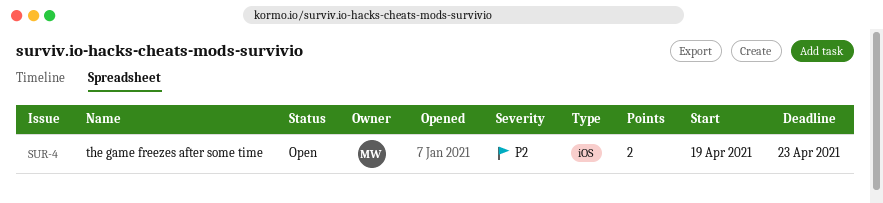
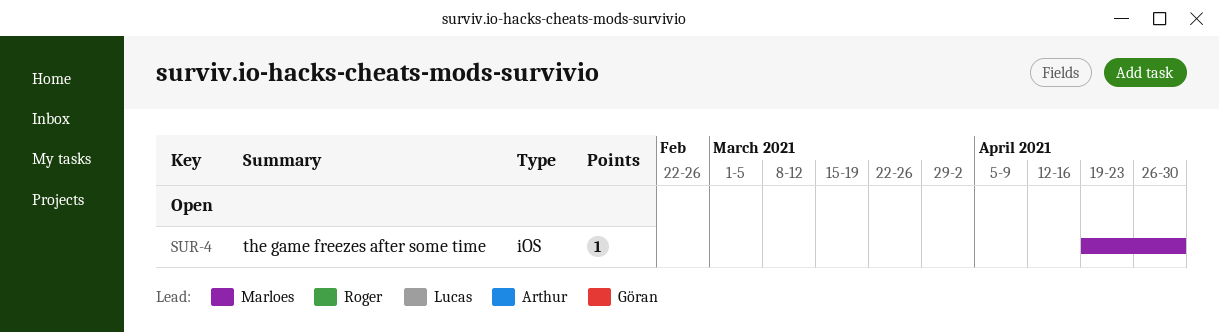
SUR-4, estimate: 2 -> 1
SUR-4, due: Apr 23 -> Apr 30

